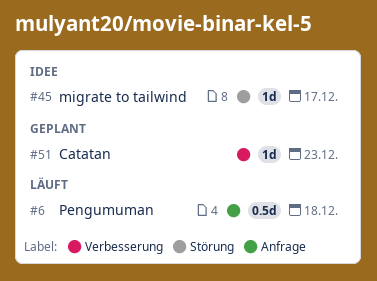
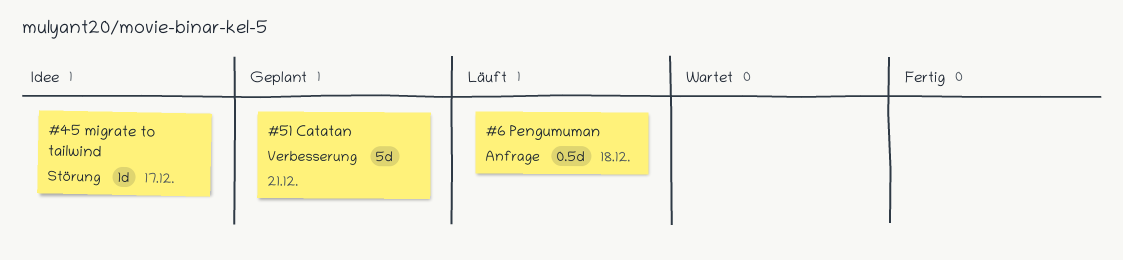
#51, estimate: 1d -> 5d
#51, due: Dec 23 -> Dec 21

